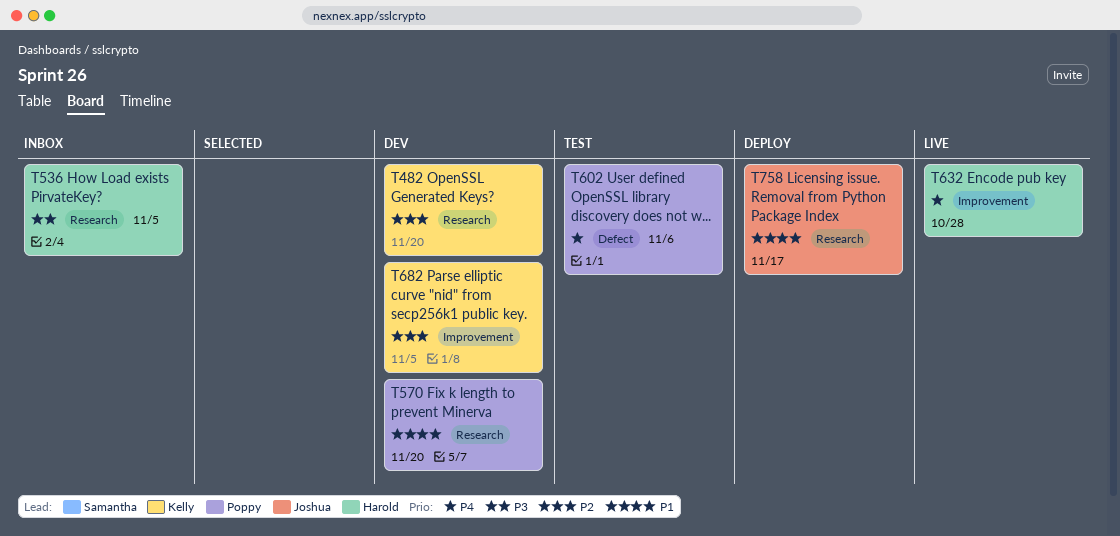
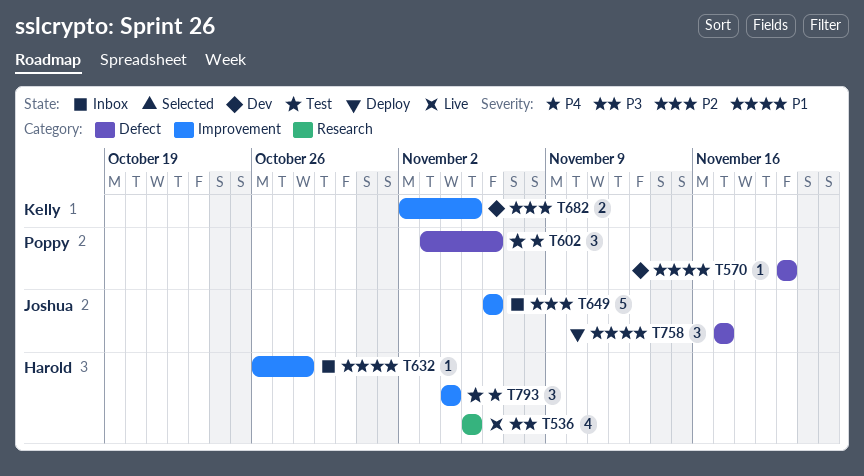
T482: present -> none
T536, status: Inbox -> Live
T570, label: Research -> Defect
T632, status: Live -> Inbox
T632, priority: P4 -> P1
T649: none -> present
T758, label: Research -> Defect
T793: none -> present

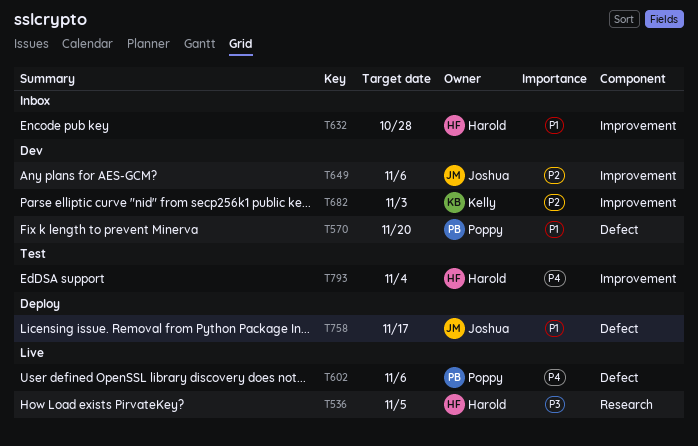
T602, status: Test -> Live
T649, status: Inbox -> Dev
T682, due: Nov 5 -> Nov 3

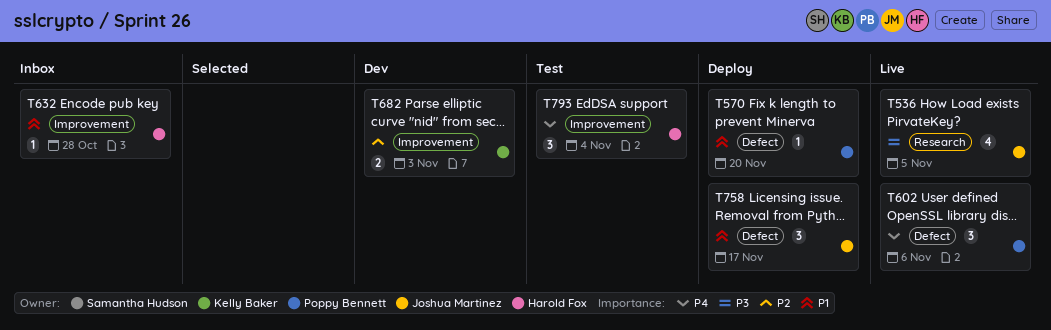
T536, owner: Harold Fox -> Joshua Martinez
T570, status: Dev -> Deploy
T649: present -> none

